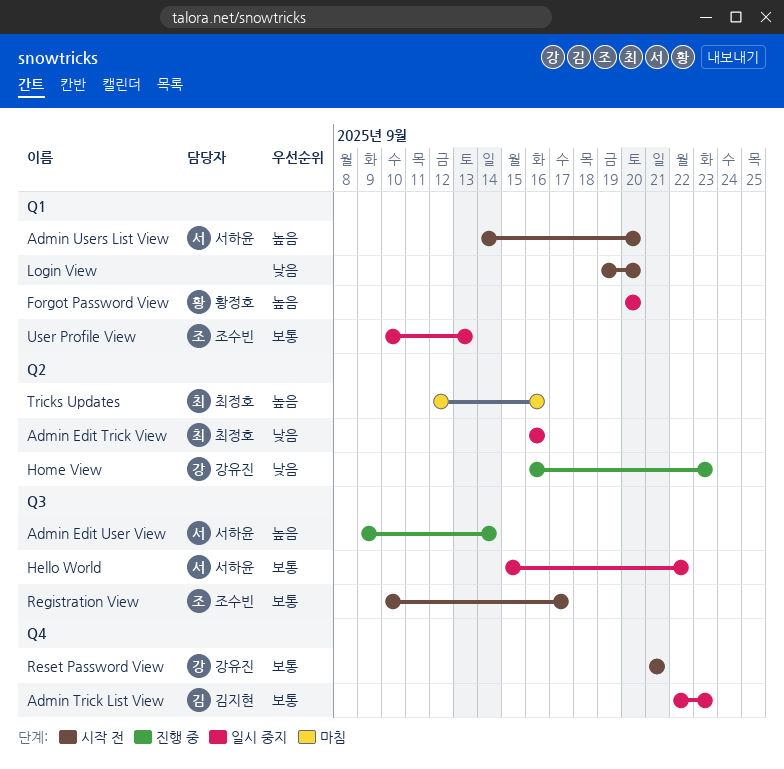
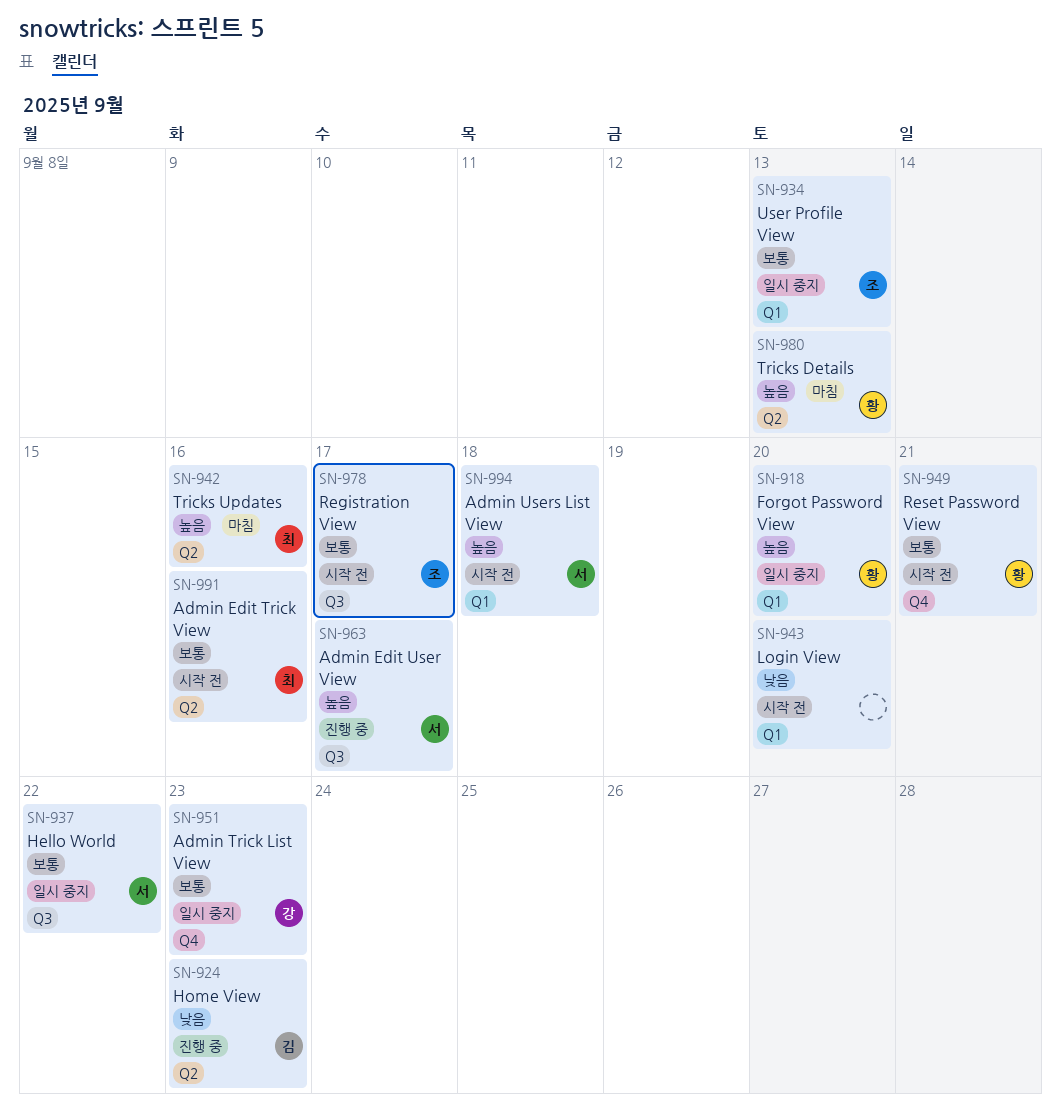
Admin Edit Trick View, status: 일시 중지 -> 시작 전
Admin Edit Trick View, priority: 낮음 -> 보통
Admin Edit User View, due: Sep 14 -> Sep 17
Admin Trick List View, owner: 김지현 -> 강유진
Admin Users List View, due: Sep 20 -> Sep 18
Home View, owner: 강유진 -> 김지현
Reset Password View, owner: 강유진 -> 황정호
Tricks Details: none -> present

